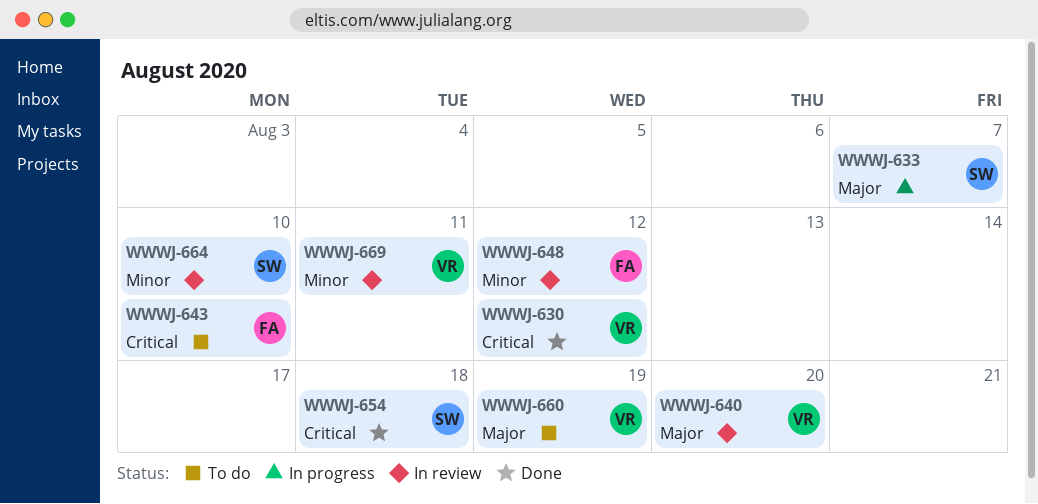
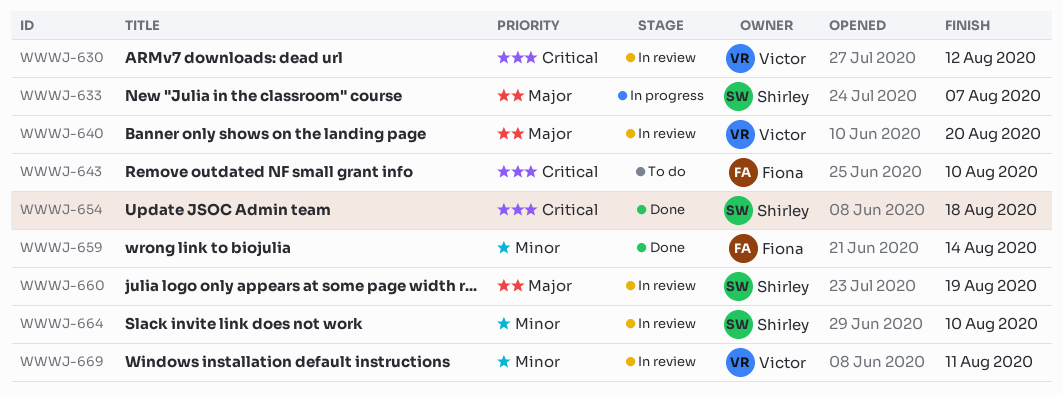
WWWJ-630, status: Done -> In review
WWWJ-648: present -> none
WWWJ-659: none -> present
WWWJ-660, status: To do -> In review
WWWJ-660, owner: Victor -> Shirley

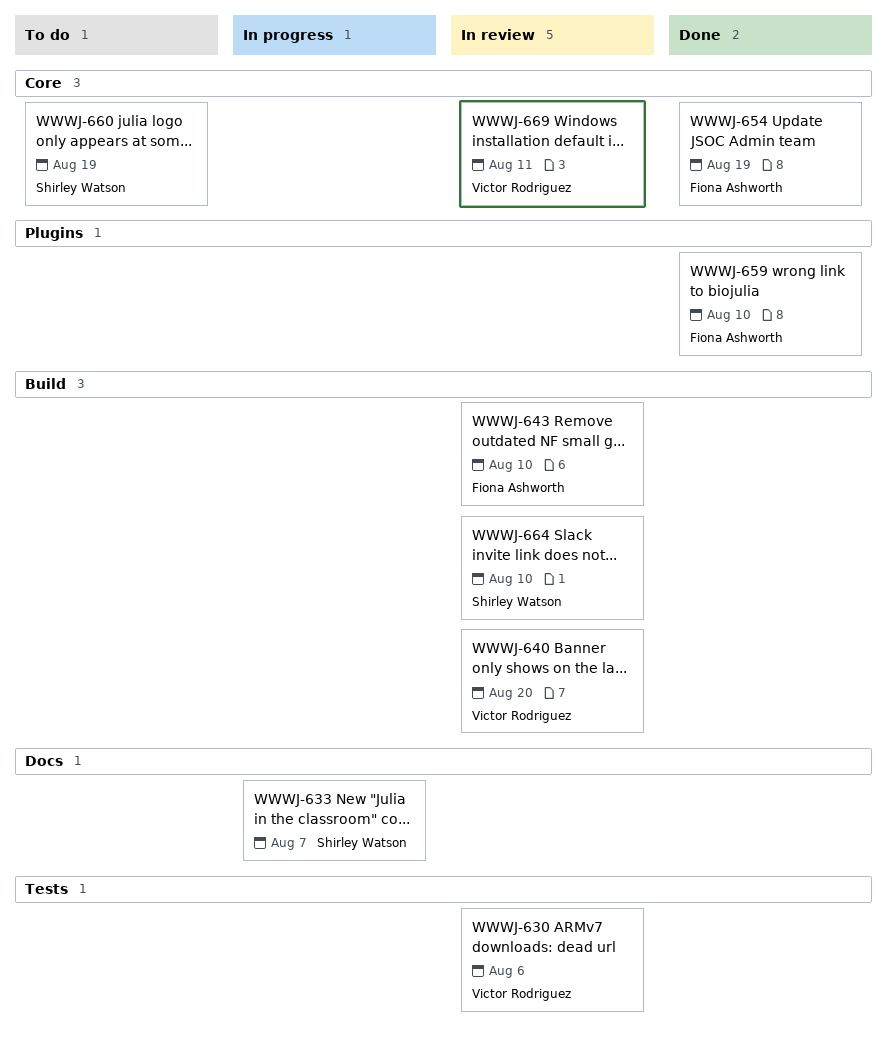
WWWJ-630, due: Aug 12 -> Aug 6
WWWJ-643, status: To do -> In review
WWWJ-654, owner: Shirley Watson -> Fiona Ashworth
WWWJ-654, due: Aug 18 -> Aug 19
WWWJ-659, due: Aug 14 -> Aug 10
WWWJ-660, status: In review -> To do

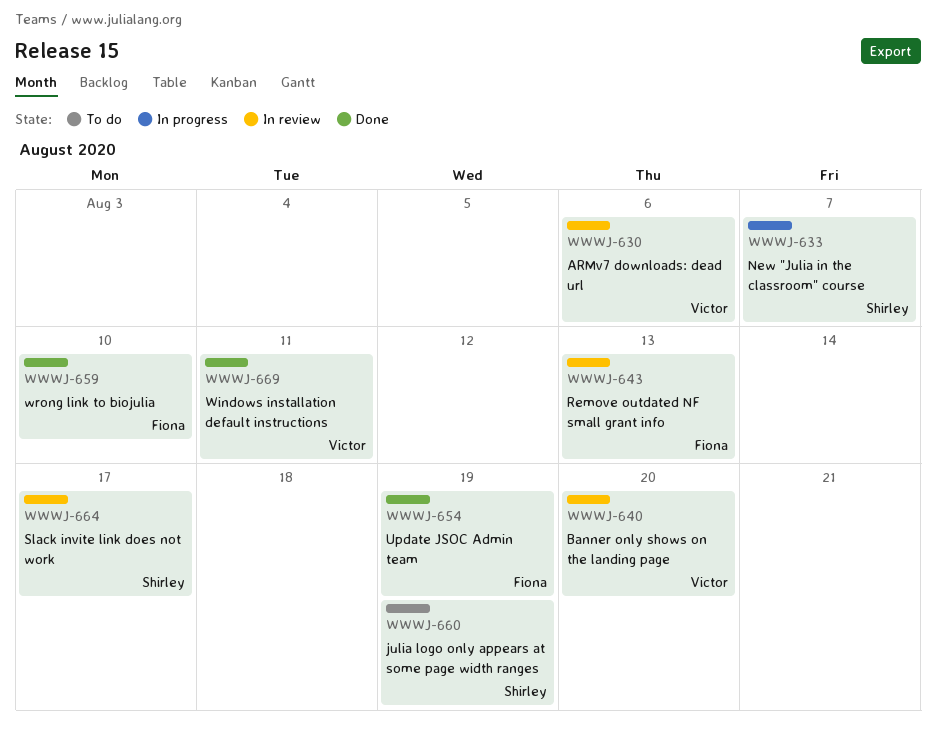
WWWJ-643, due: Aug 10 -> Aug 13
WWWJ-664, due: Aug 10 -> Aug 17
WWWJ-669, status: In review -> Done

